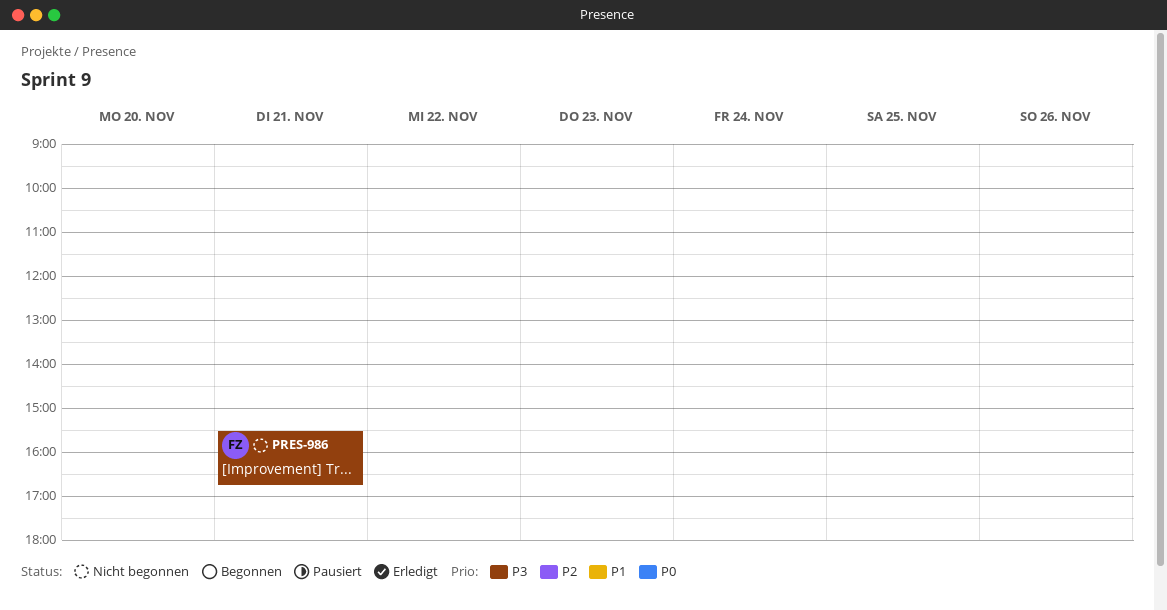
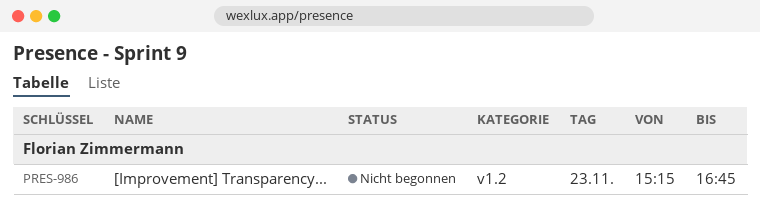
PRES-986, day: Nov 21 -> Nov 23
PRES-986, begins: 15:30 -> 15:15

